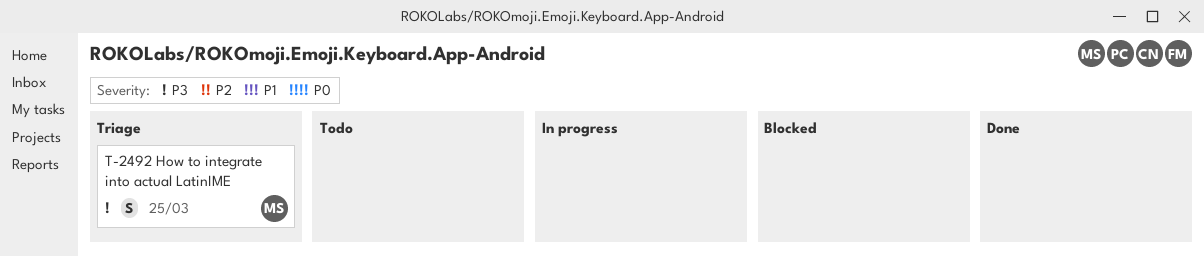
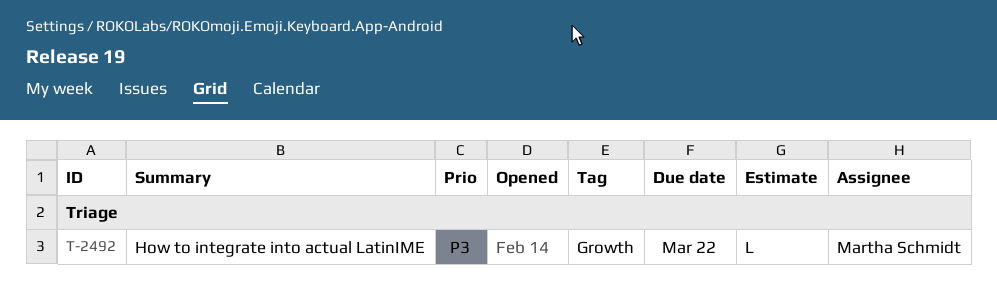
T-2492, estimate: S -> L
T-2492, due: Mar 25 -> Mar 22

